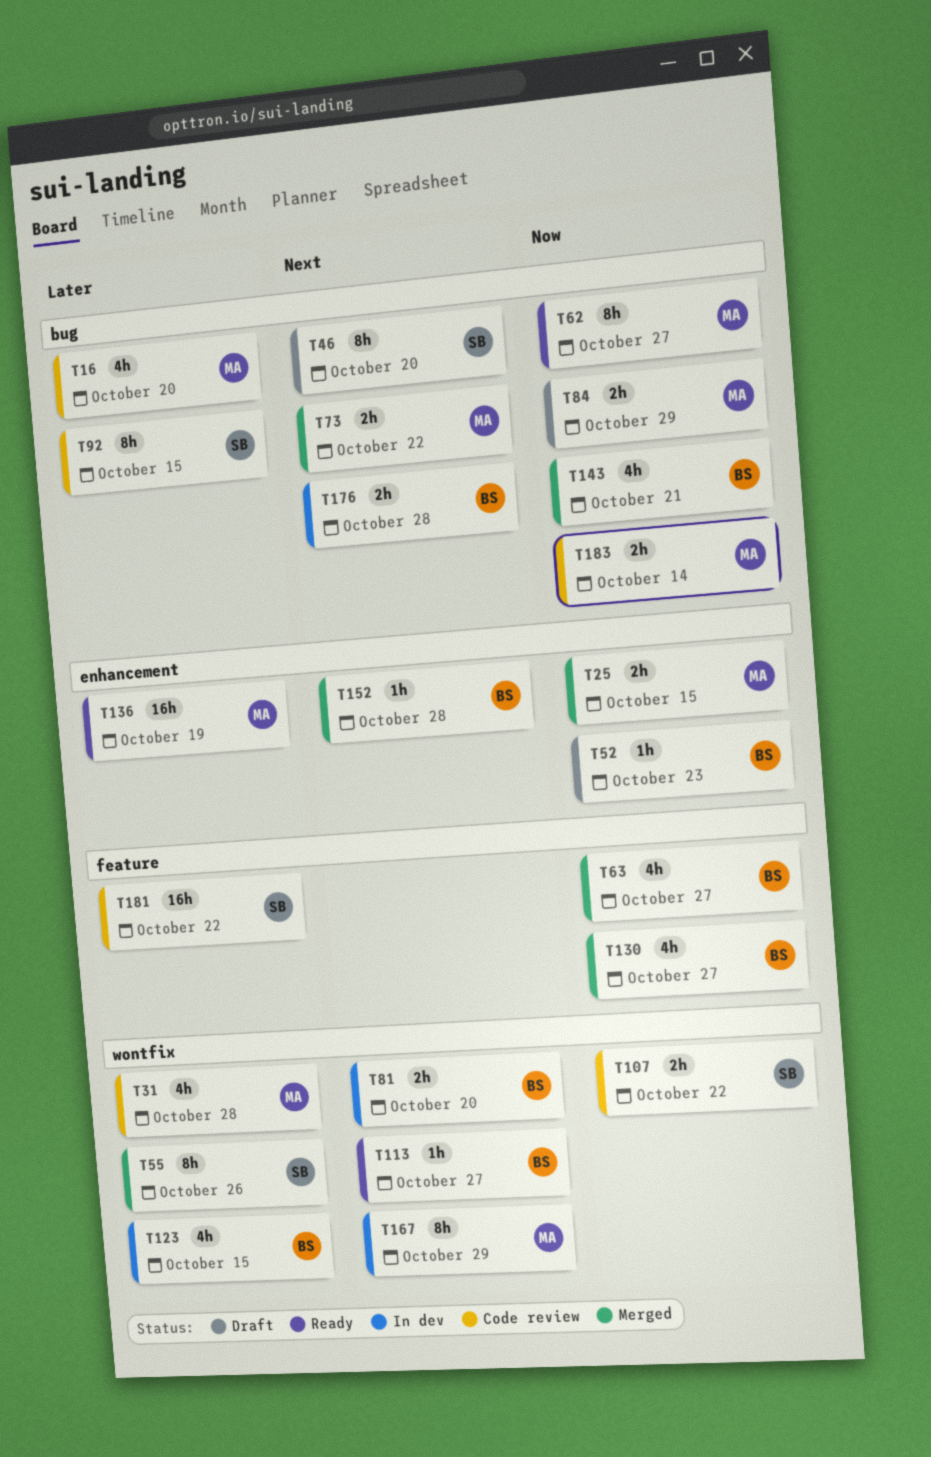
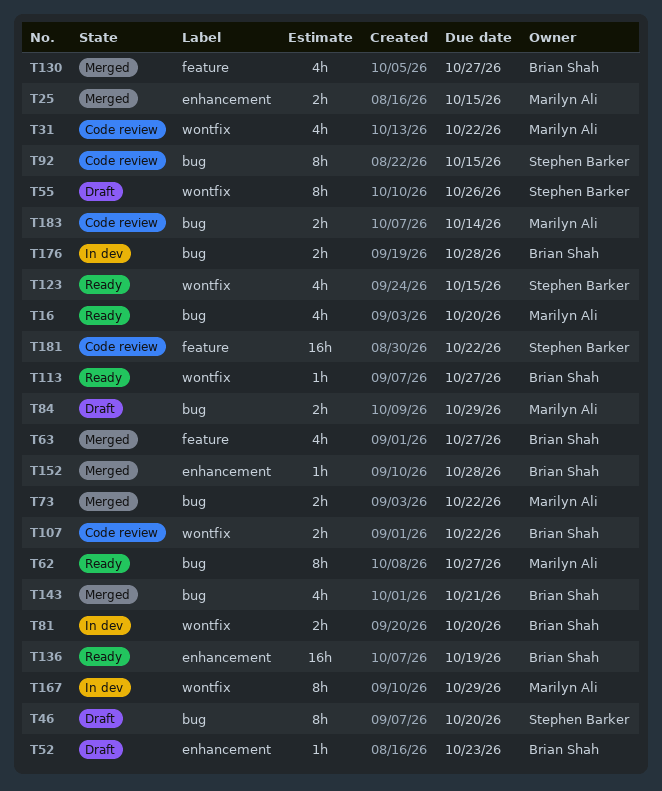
T16, status: Code review -> Ready
T31, due: Oct 28 -> Oct 22
T55, status: Merged -> Draft
T107, owner: Stephen Barker -> Brian Shah
T123, status: In dev -> Ready
T123, owner: Brian Shah -> Stephen Barker
T136, owner: Marilyn Ali -> Brian Shah

